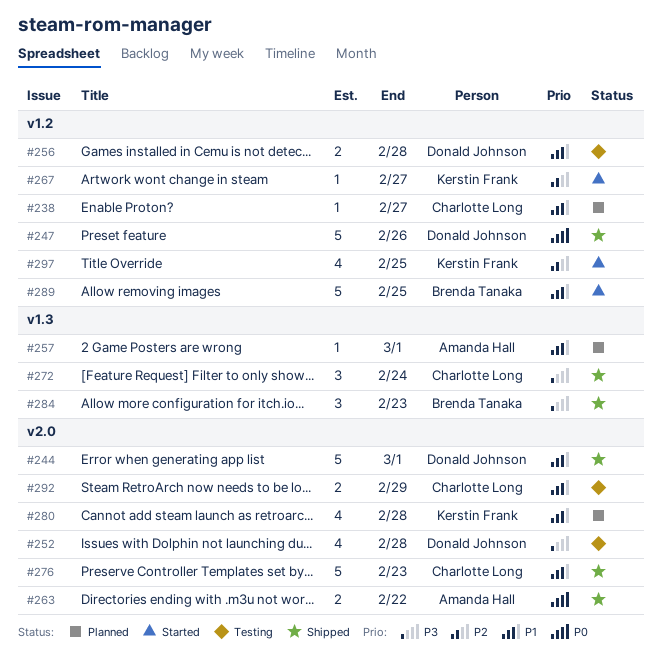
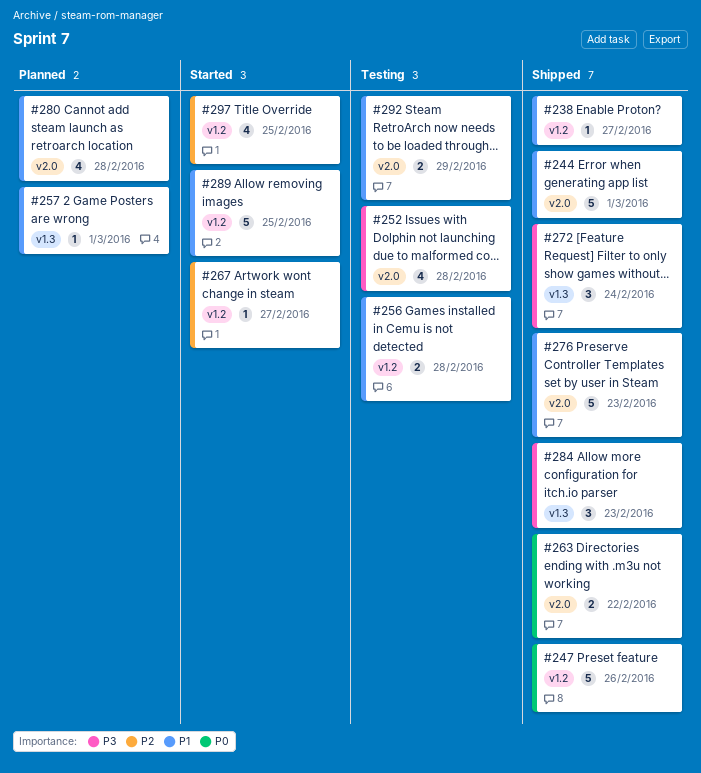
#238, status: Planned -> Shipped

